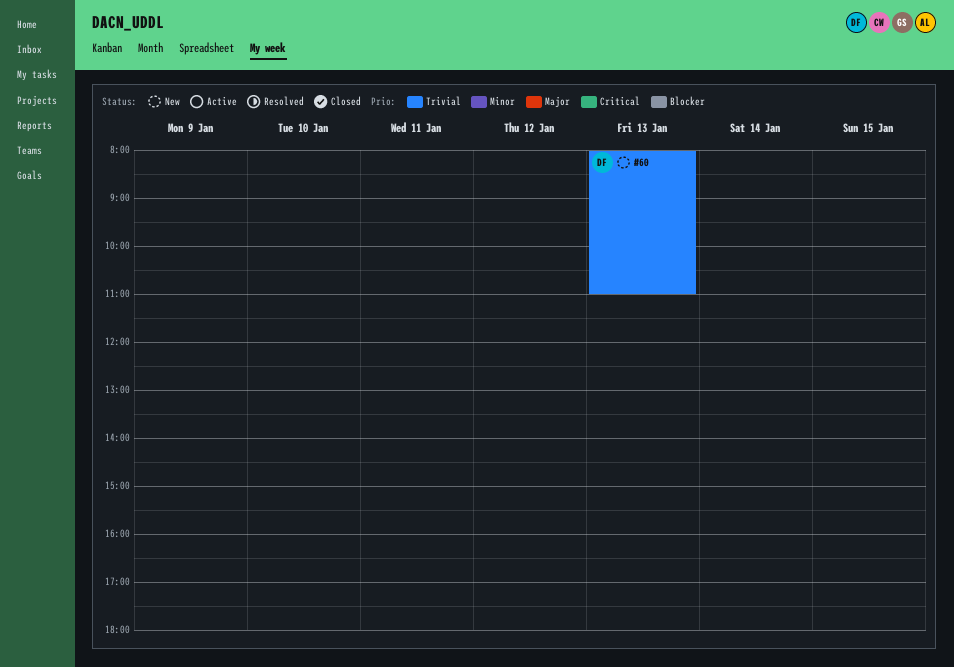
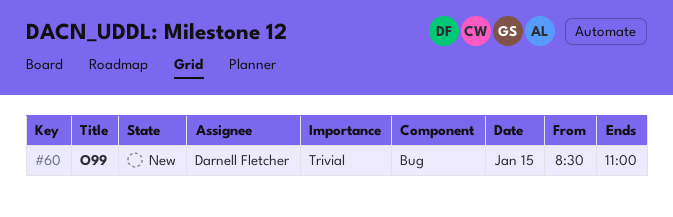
#60, day: Jan 13 -> Jan 15
#60, begins: 08:00 -> 08:30

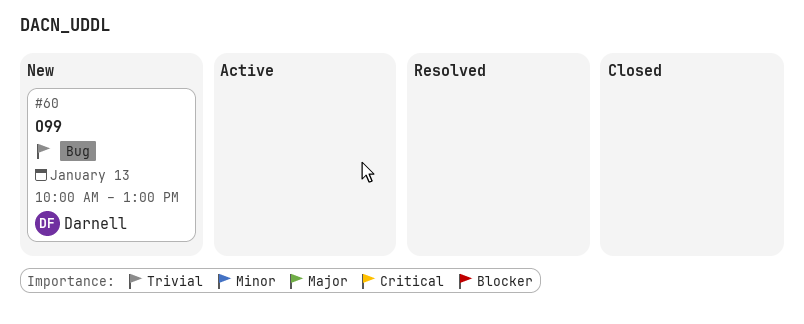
#60, day: Jan 15 -> Jan 13
#60, begins: 08:30 -> 10:00
#60, ends: 11:00 -> 13:00

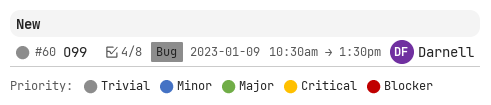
#60, day: Jan 13 -> Jan 9
#60, begins: 10:00 -> 10:30
#60, ends: 13:00 -> 13:30

